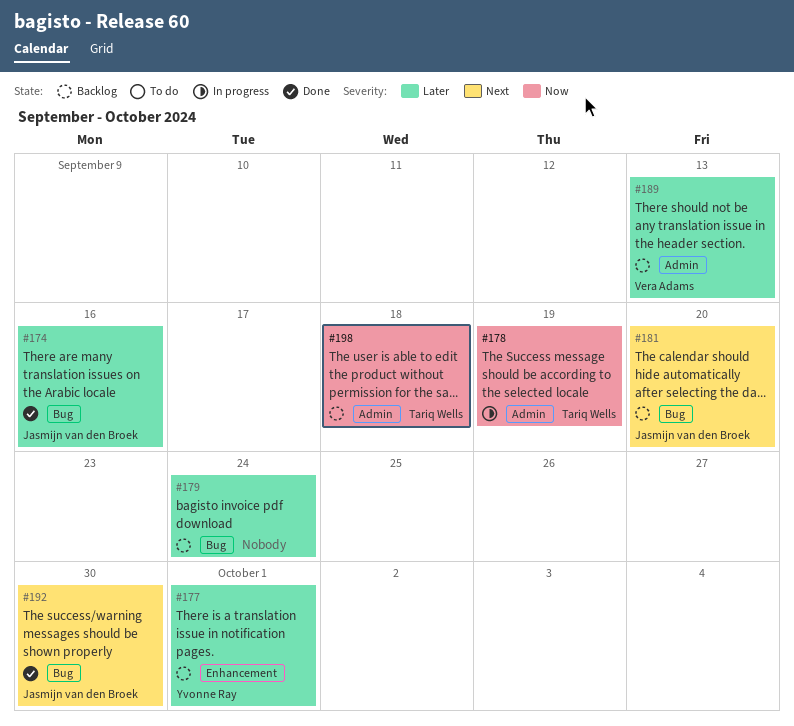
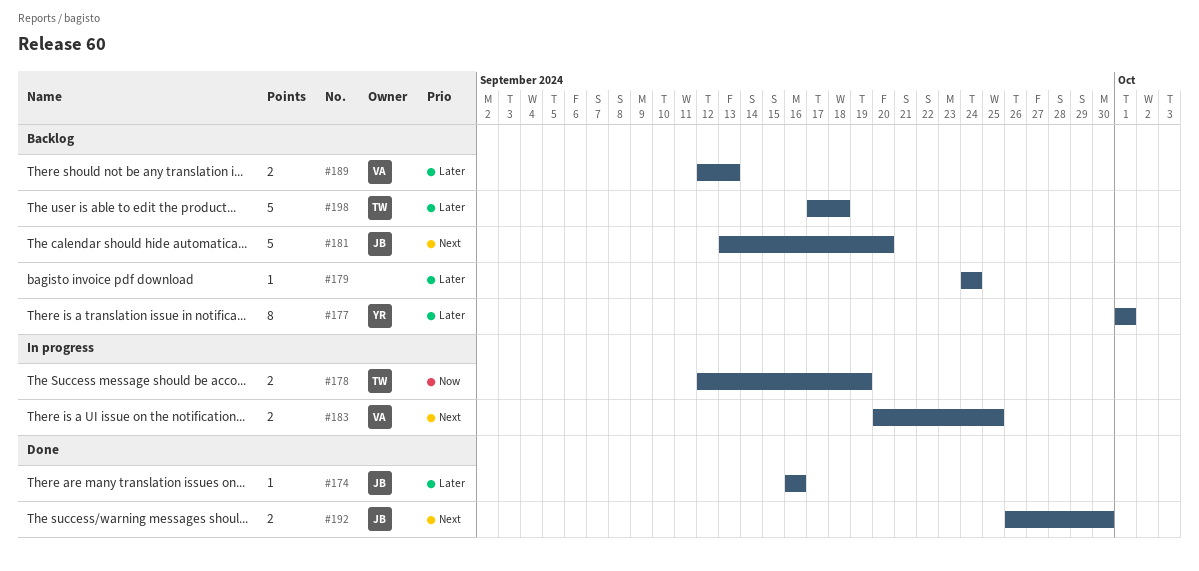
#183: none -> present
#198, priority: Now -> Later

